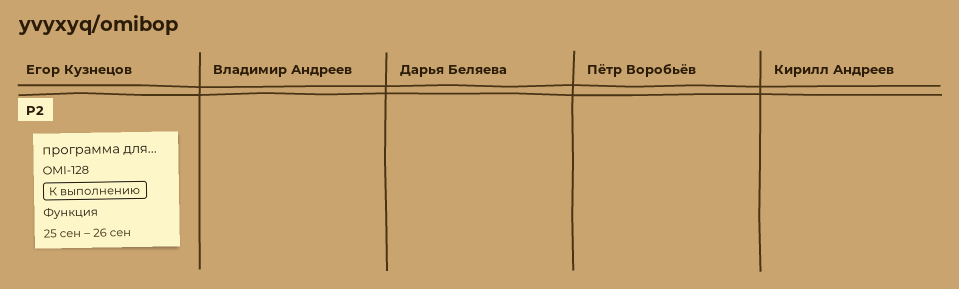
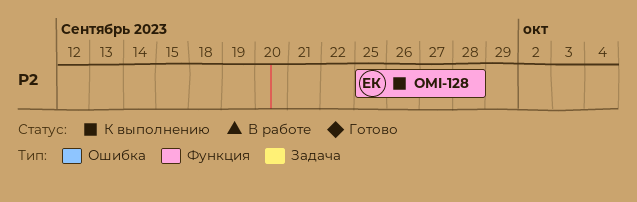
OMI-128, due: Sep 26 -> Sep 28

